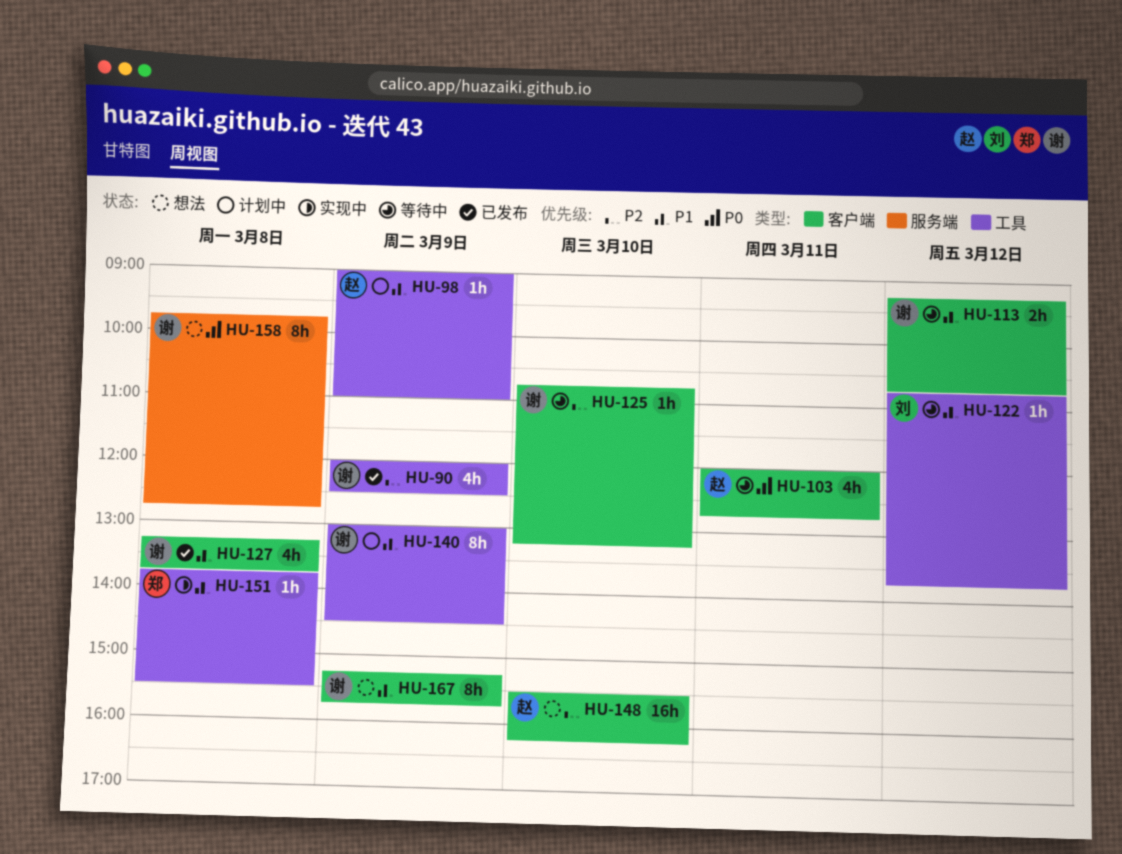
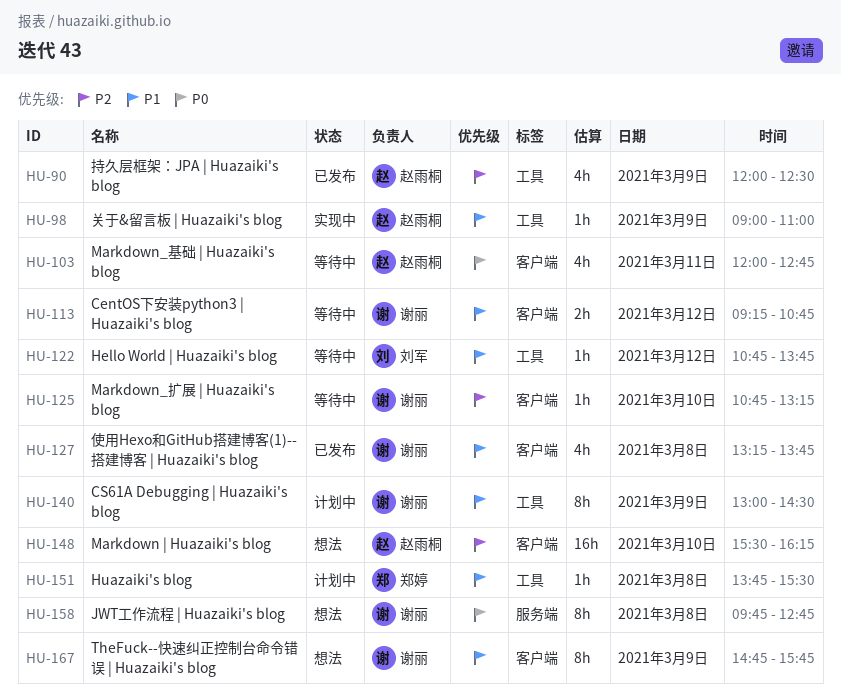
HU-90, owner: 谢丽 -> 赵雨桐
HU-98, status: 计划中 -> 实现中
HU-151, status: 实现中 -> 计划中
HU-167, begins: 15:15 -> 14:45

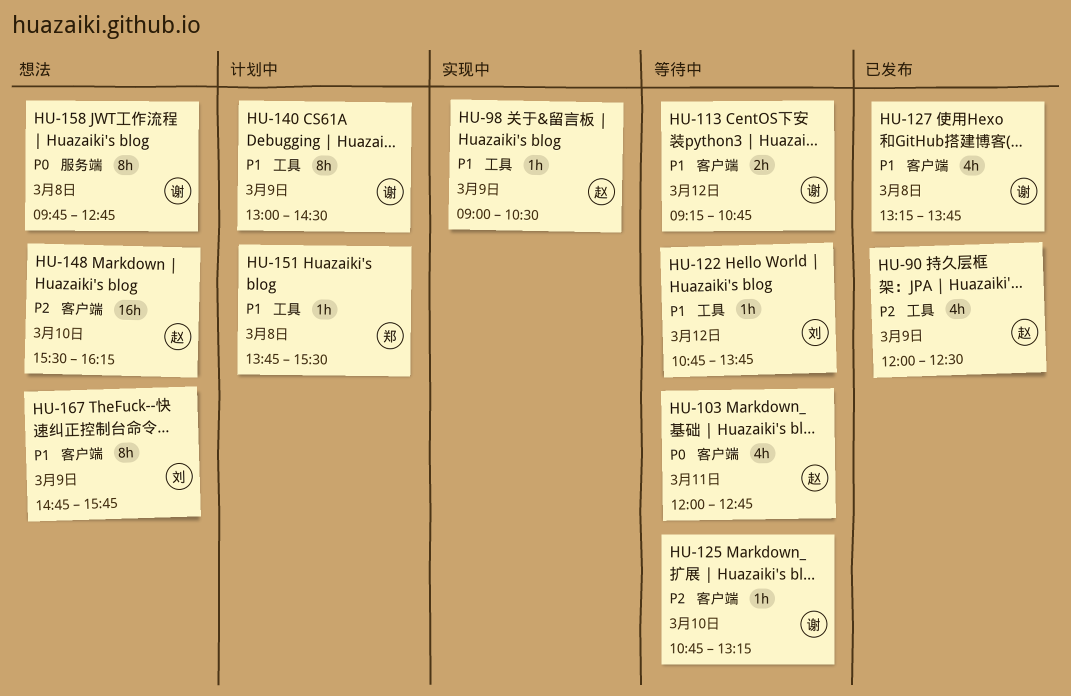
HU-98, ends: 11:00 -> 10:30
HU-167, owner: 谢丽 -> 刘军

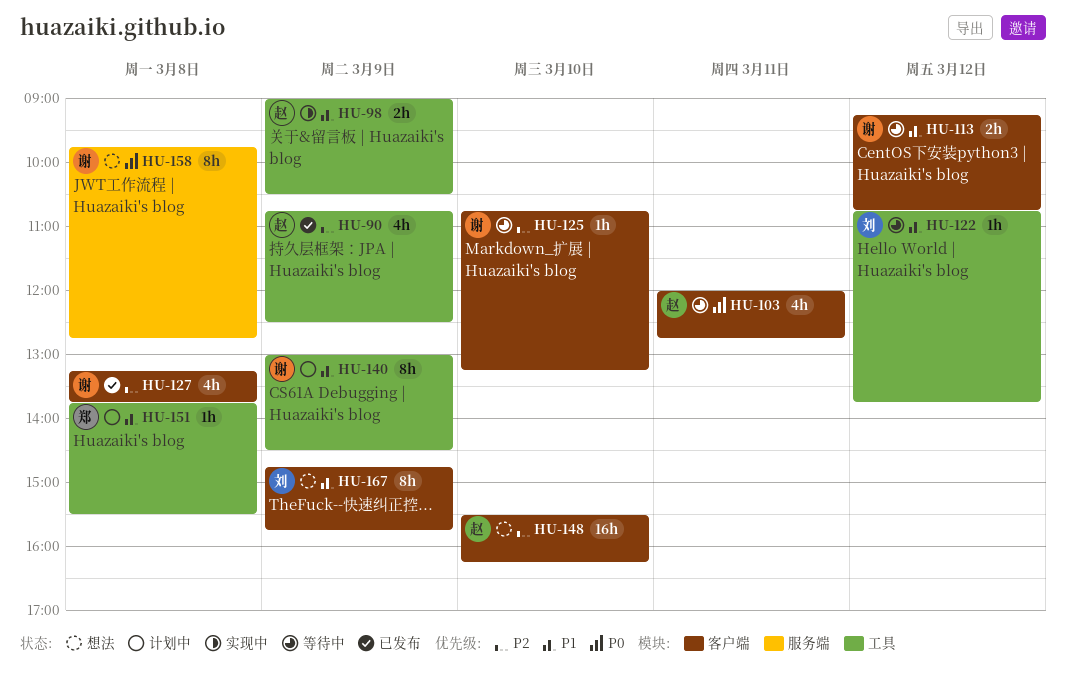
HU-90, begins: 12:00 -> 10:45
HU-98, estimate: 1h -> 2h
HU-127, priority: P1 -> P2

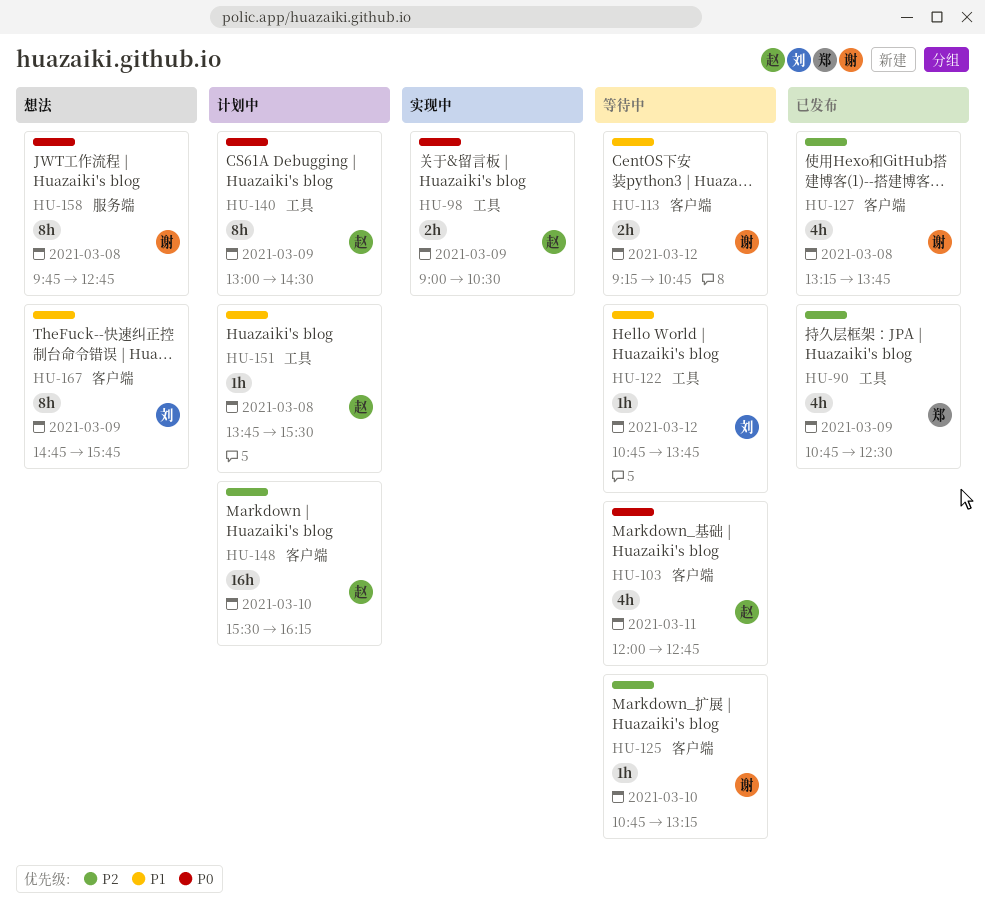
HU-90, owner: 赵 -> 郑
HU-98, priority: P1 -> P0
HU-140, owner: 谢 -> 赵
HU-140, priority: P1 -> P0
HU-148, status: 想法 -> 计划中
HU-151, owner: 郑 -> 赵

